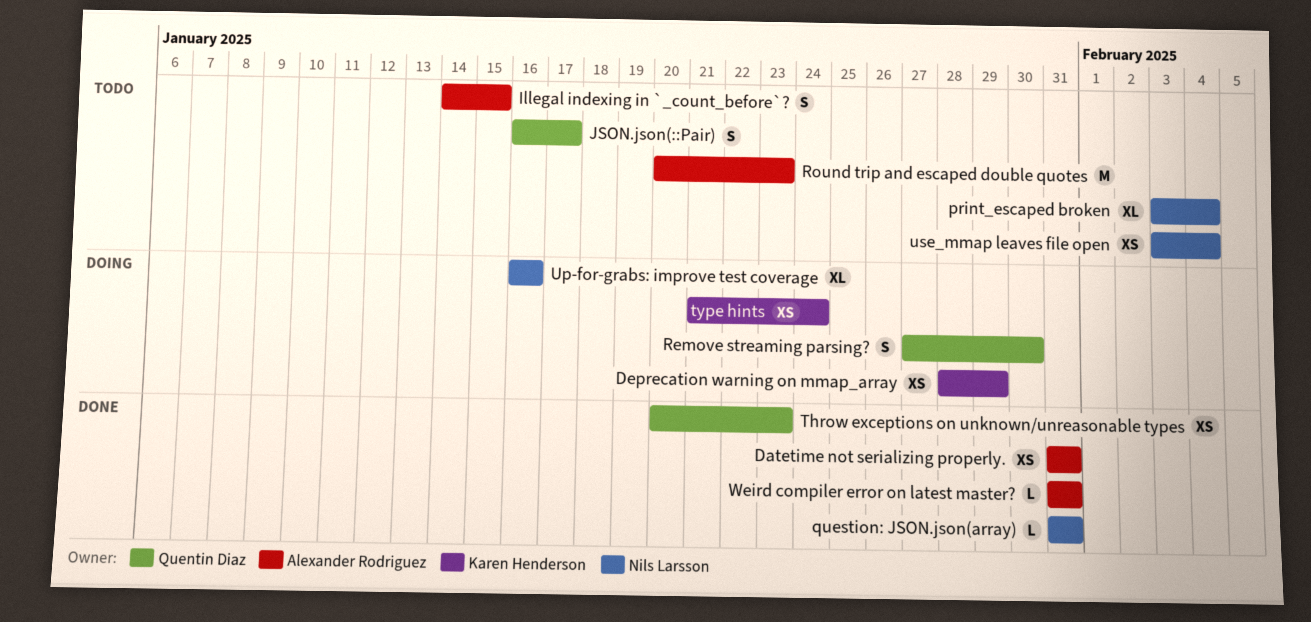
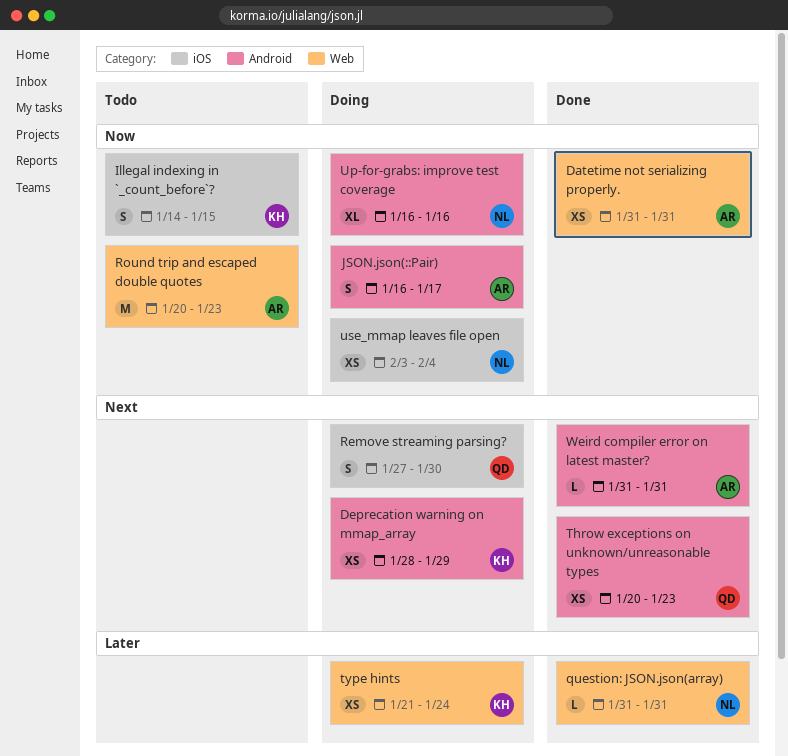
Illegal indexing in `_count_before`?, owner: Alexander Rodriguez -> Karen Henderson
JSON.json(::Pair), status: Todo -> Doing
JSON.json(::Pair), owner: Quentin Diaz -> Alexander Rodriguez
print_escaped broken: present -> none
use_mmap leaves file open, status: Todo -> Doing

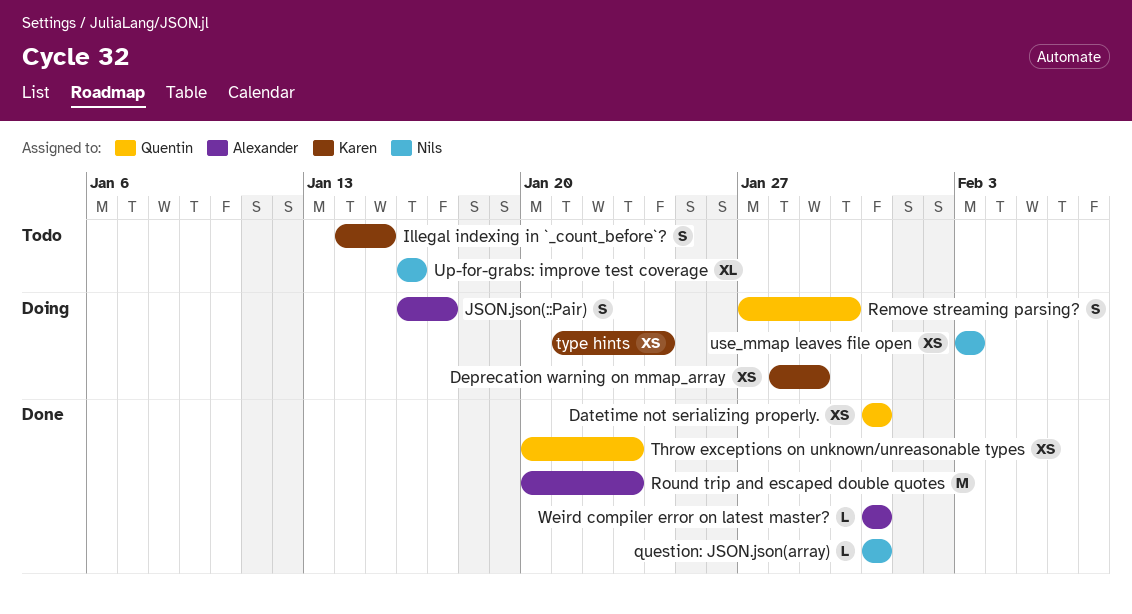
Datetime not serializing properly., owner: Alexander -> Quentin
Round trip and escaped double quotes, status: Todo -> Done
Up-for-grabs: improve test coverage, status: Doing -> Todo
use_mmap leaves file open, due: Feb 4 -> Feb 3

